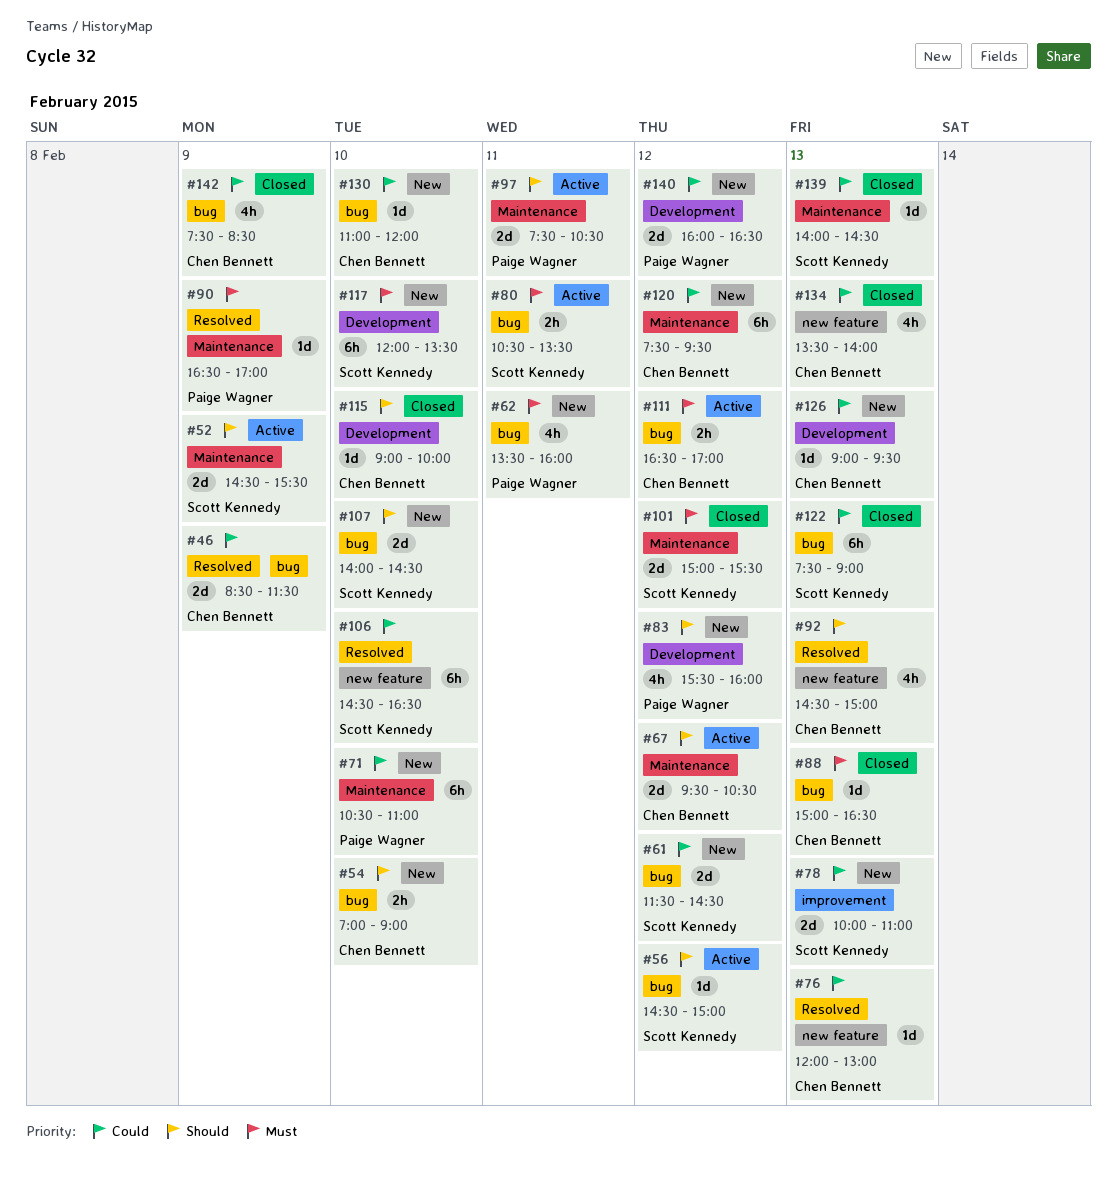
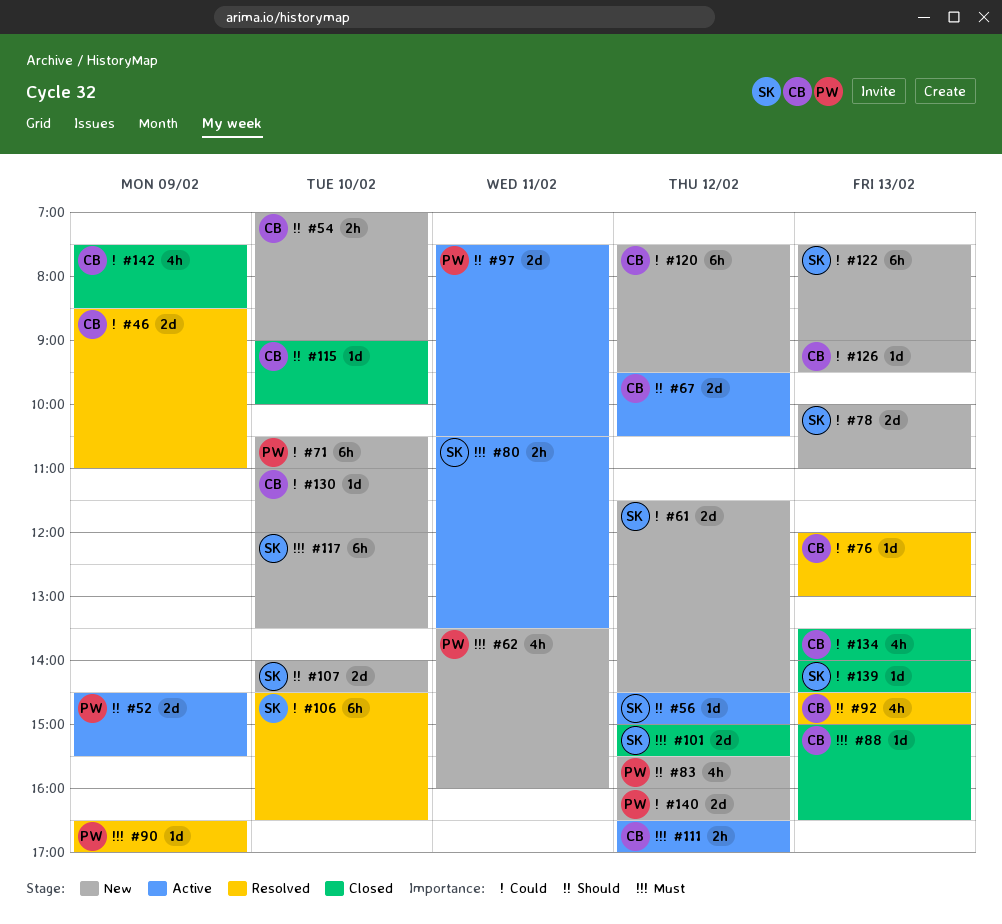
#46, ends: 11:30 -> 11:00
#52, owner: Scott Kennedy -> Paige Wagner
#122, status: Closed -> New

